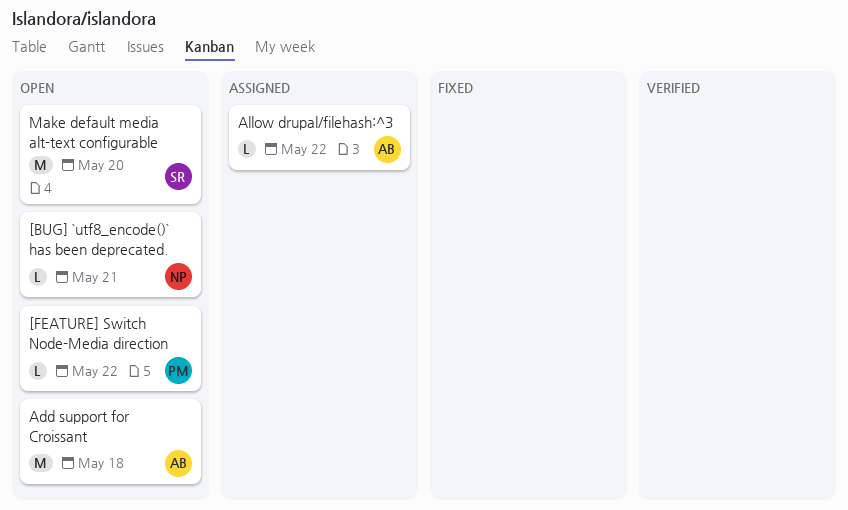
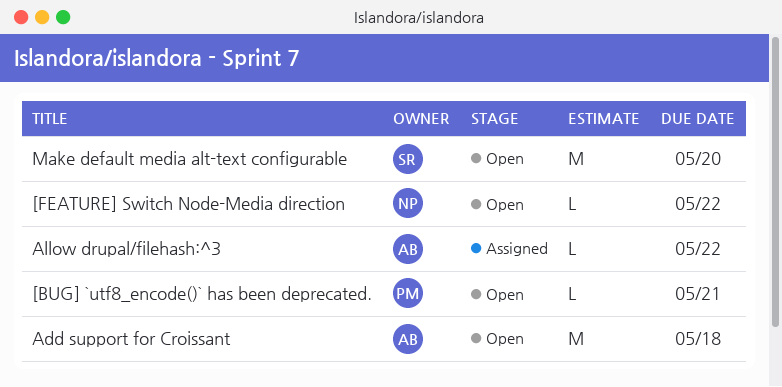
[BUG] `utf8_encode()` has been deprecated., owner: NP -> PM
[FEATURE] Switch Node-Media direction, owner: PM -> NP

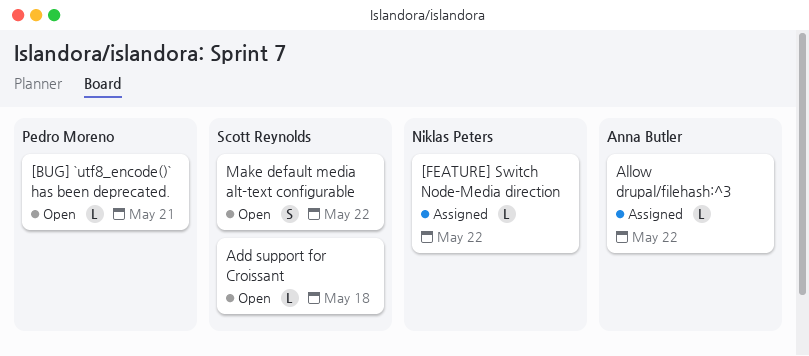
[FEATURE] Switch Node-Media direction, status: Open -> Assigned
Add support for Croissant, owner: Anna Butler -> Scott Reynolds
Add support for Croissant, estimate: M -> L
Make default media alt-text configurable, estimate: M -> S
Make default media alt-text configurable, due: May 20 -> May 22

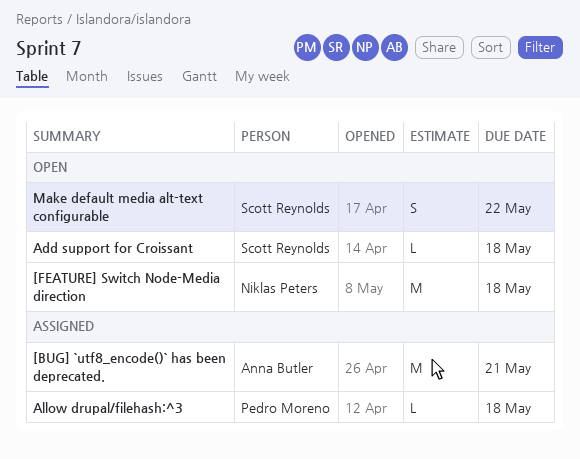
[BUG] `utf8_encode()` has been deprecated., status: Open -> Assigned
[BUG] `utf8_encode()` has been deprecated., owner: Pedro Moreno -> Anna Butler
[BUG] `utf8_encode()` has been deprecated., estimate: L -> M
[FEATURE] Switch Node-Media direction, status: Assigned -> Open
[FEATURE] Switch Node-Media direction, estimate: L -> M
[FEATURE] Switch Node-Media direction, due: May 22 -> May 18
Allow drupal/filehash:^3, owner: Anna Butler -> Pedro Moreno
Allow drupal/filehash:^3, due: May 22 -> May 18

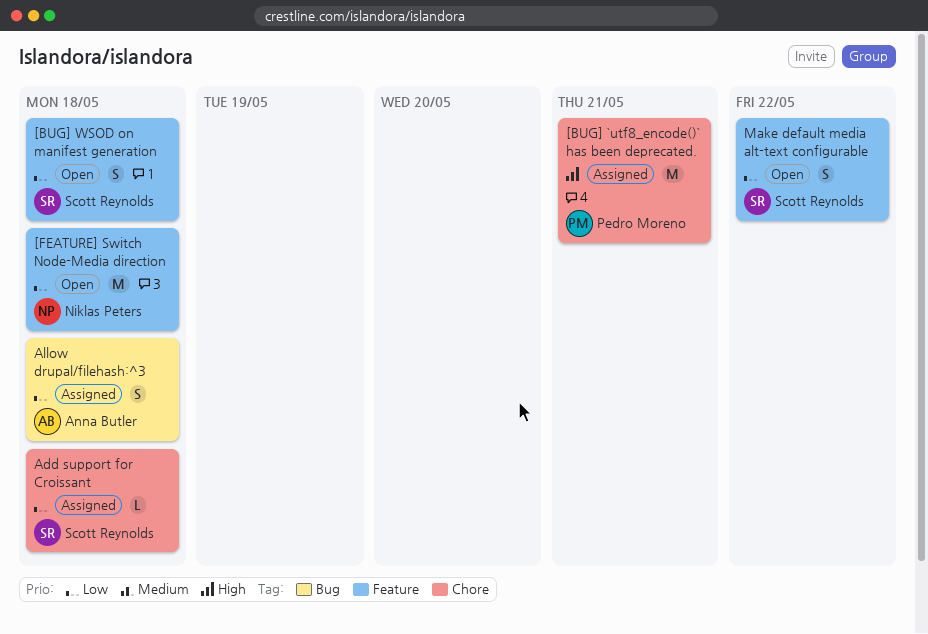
[BUG] `utf8_encode()` has been deprecated., owner: Anna Butler -> Pedro Moreno
[BUG] WSOD on manifest generation: none -> present
Add support for Croissant, status: Open -> Assigned
Allow drupal/filehash:^3, owner: Pedro Moreno -> Anna Butler
Allow drupal/filehash:^3, estimate: L -> S

